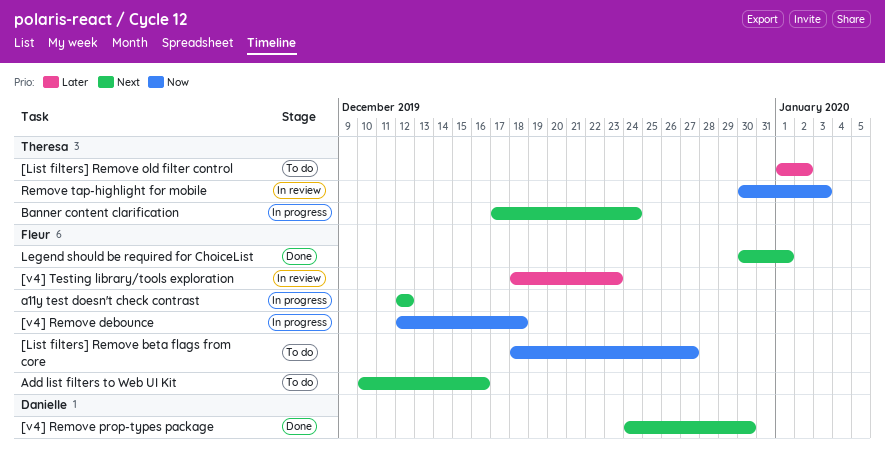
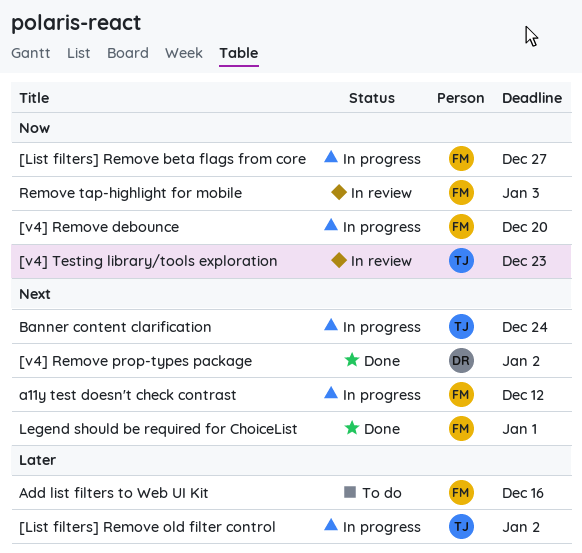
[List filters] Remove beta flags from core, status: To do -> In progress
[List filters] Remove old filter control, status: To do -> In progress
[v4] Remove debounce, due: Dec 18 -> Dec 20
[v4] Remove prop-types package, due: Dec 30 -> Jan 2
[v4] Testing library/tools exploration, owner: Fleur -> Theresa
[v4] Testing library/tools exploration, priority: Later -> Now
Add list filters to Web UI Kit, priority: Next -> Later
Remove tap-highlight for mobile, owner: Theresa -> Fleur

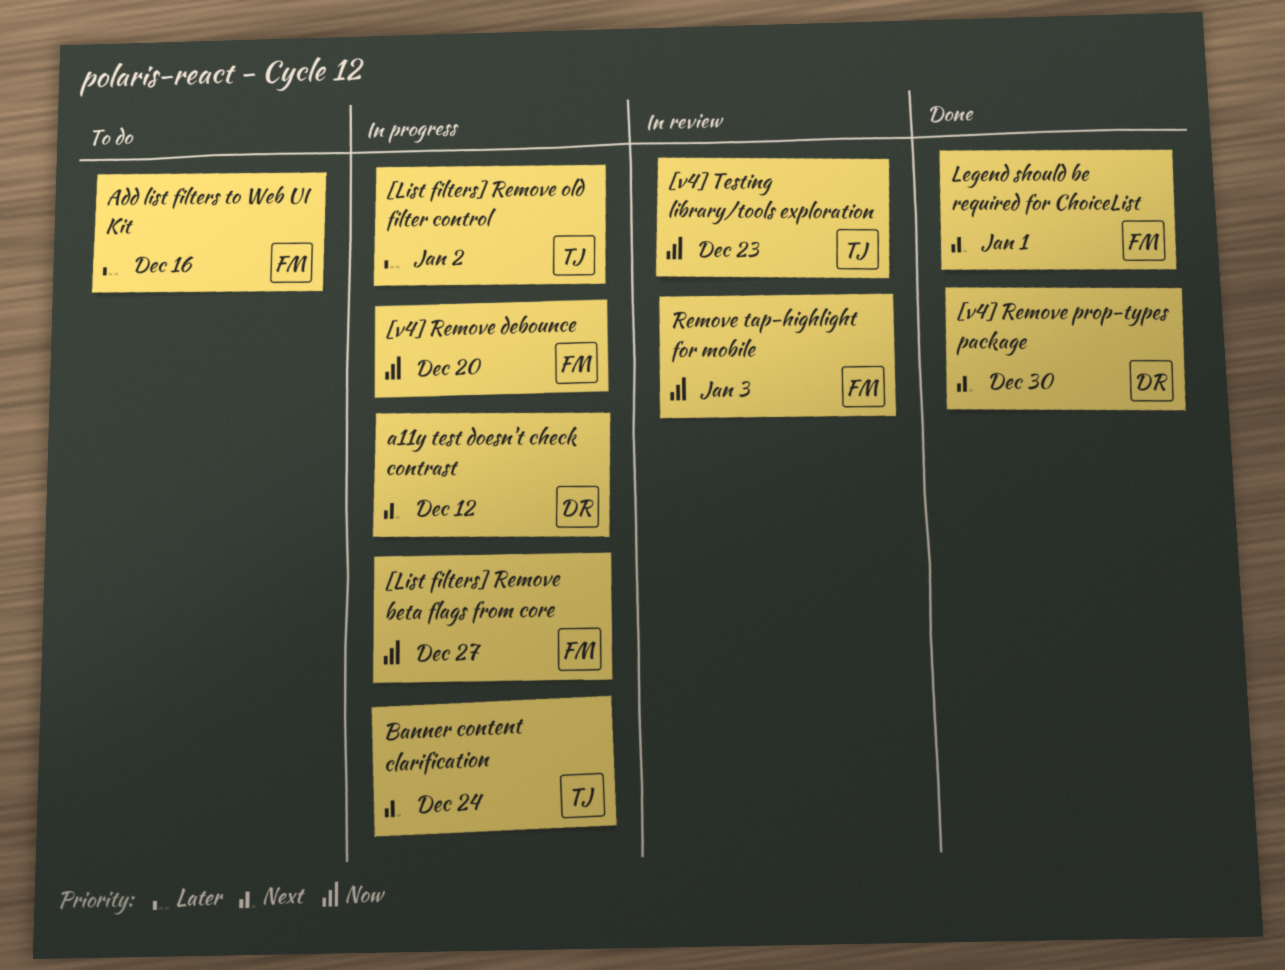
[v4] Remove prop-types package, due: Jan 2 -> Dec 30
a11y test doesn't check contrast, owner: FM -> DR

